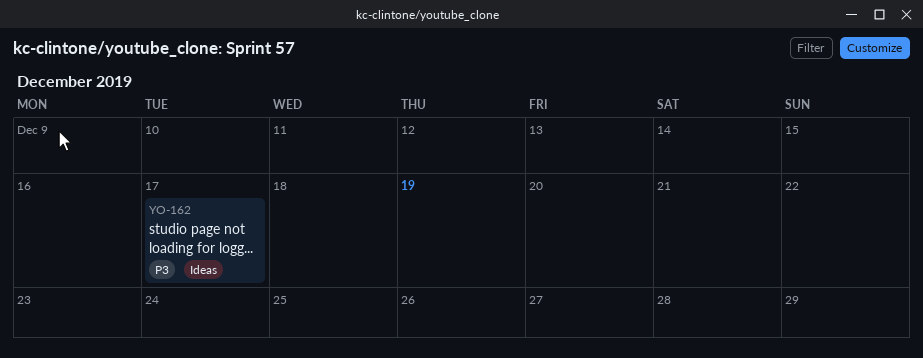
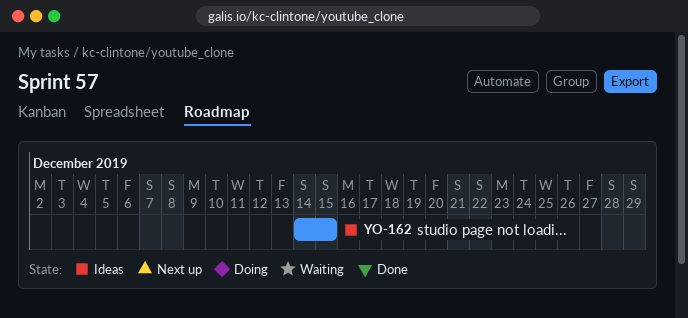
YO-162, due: Dec 17 -> Dec 15

